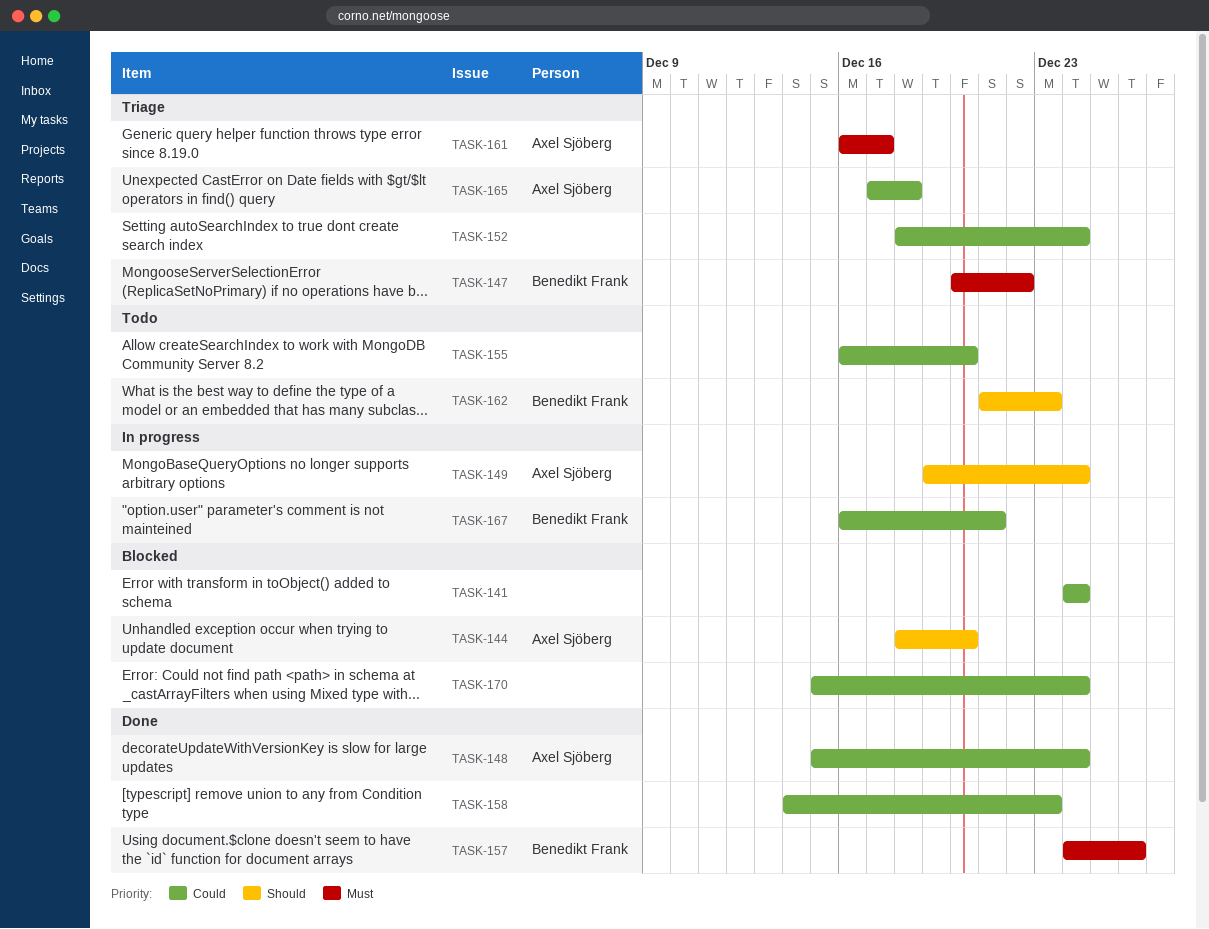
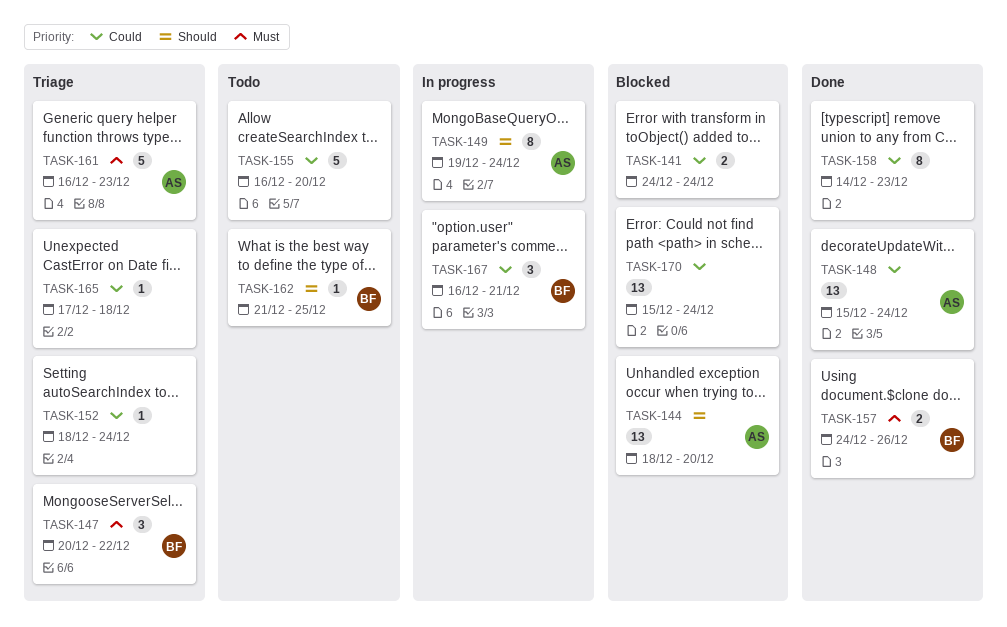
TASK-161, due: Dec 17 -> Dec 23
TASK-162, due: Dec 23 -> Dec 25
TASK-165, owner: Axel Sjöberg -> none

